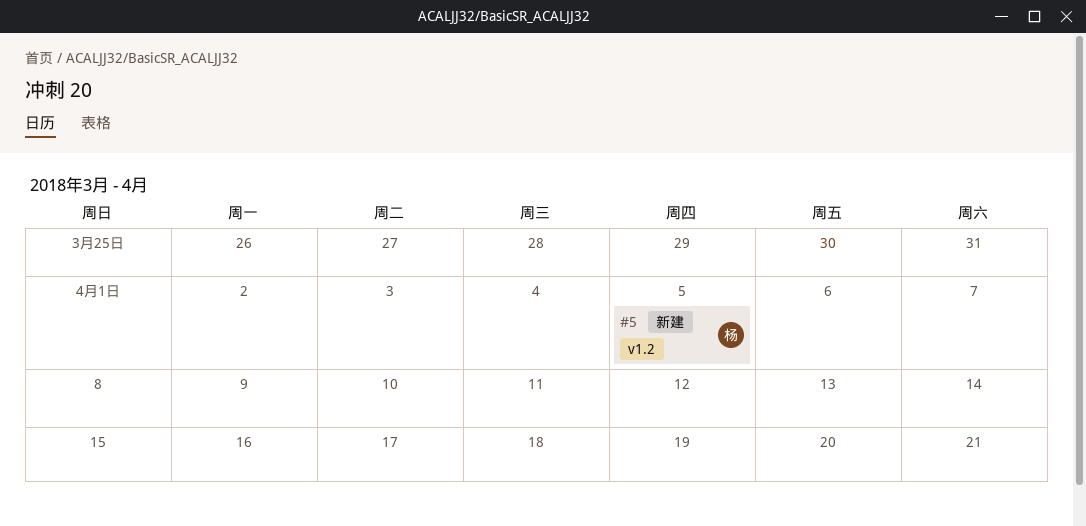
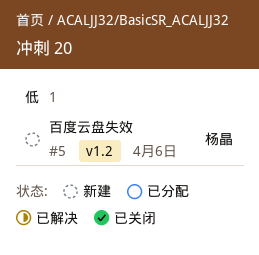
#5, due: Apr 5 -> Apr 6

